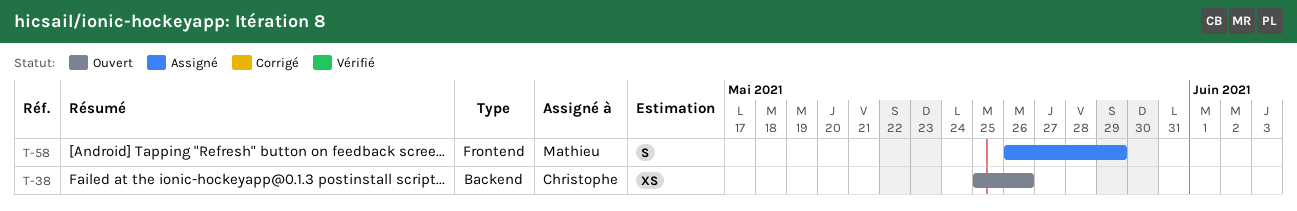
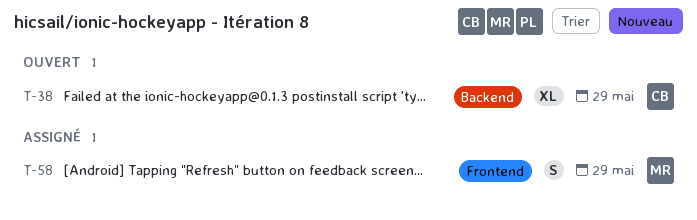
T-38, estimate: XS -> XL
T-38, due: May 26 -> May 29

